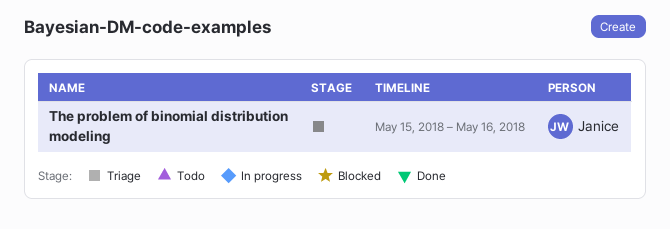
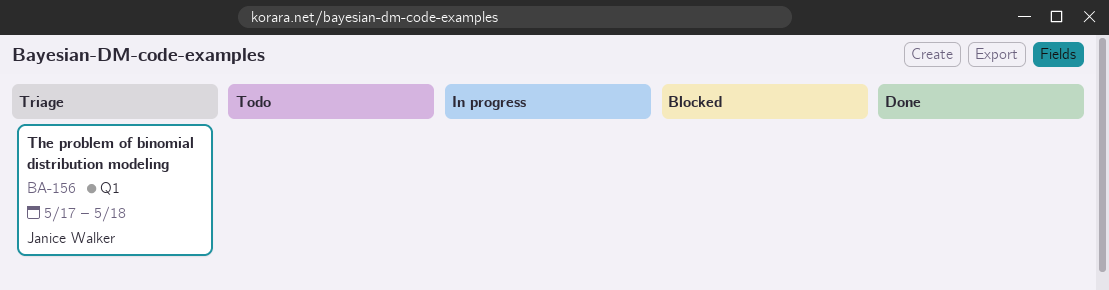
The problem of binomial distribution modeling, start: May 15 -> May 17
The problem of binomial distribution modeling, due: May 16 -> May 18

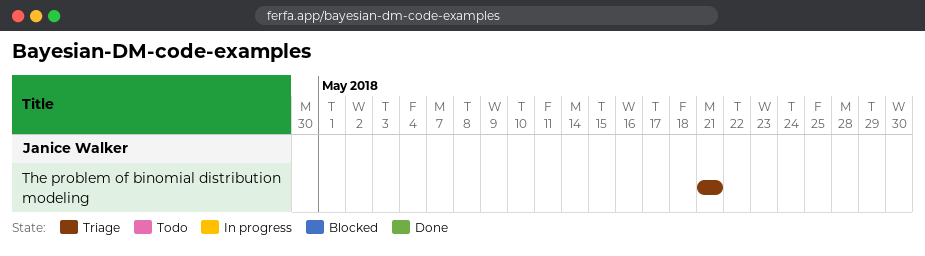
The problem of binomial distribution modeling, start: May 17 -> May 21
The problem of binomial distribution modeling, due: May 18 -> May 21

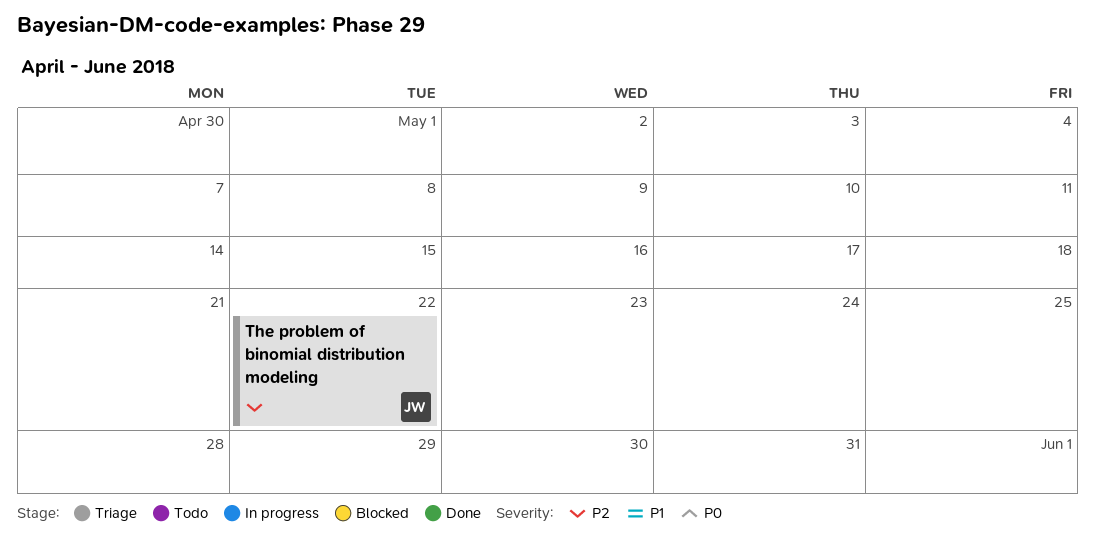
The problem of binomial distribution modeling, due: May 21 -> May 22

